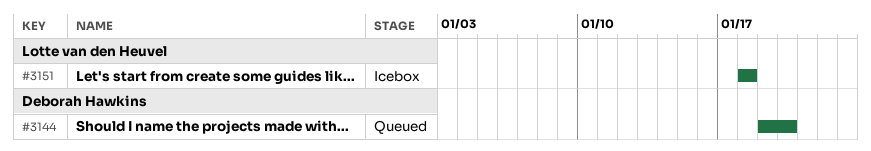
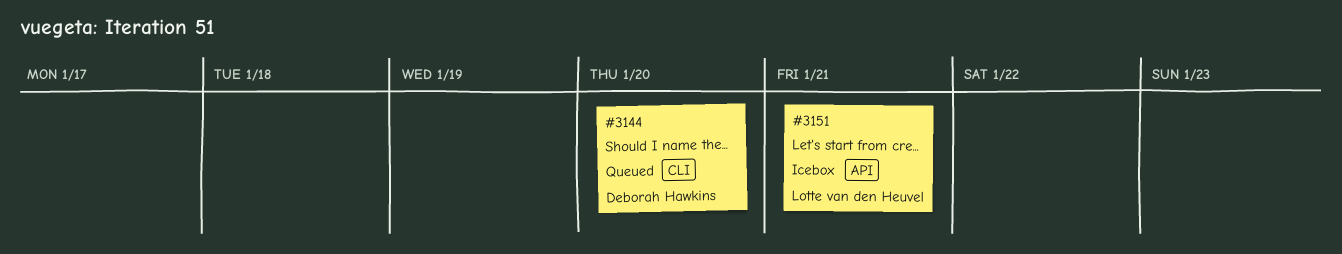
#3151, due: Jan 18 -> Jan 21

